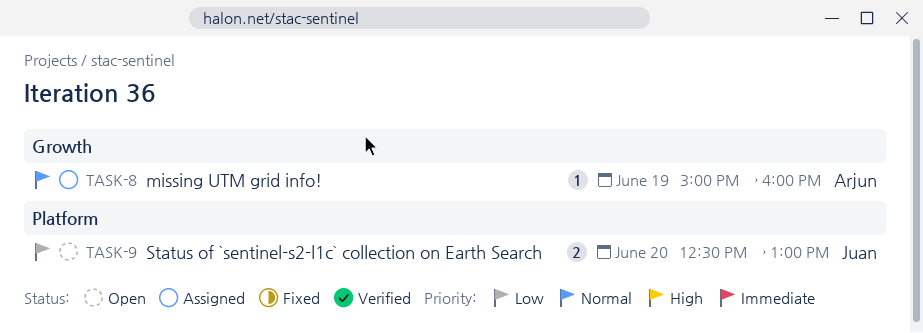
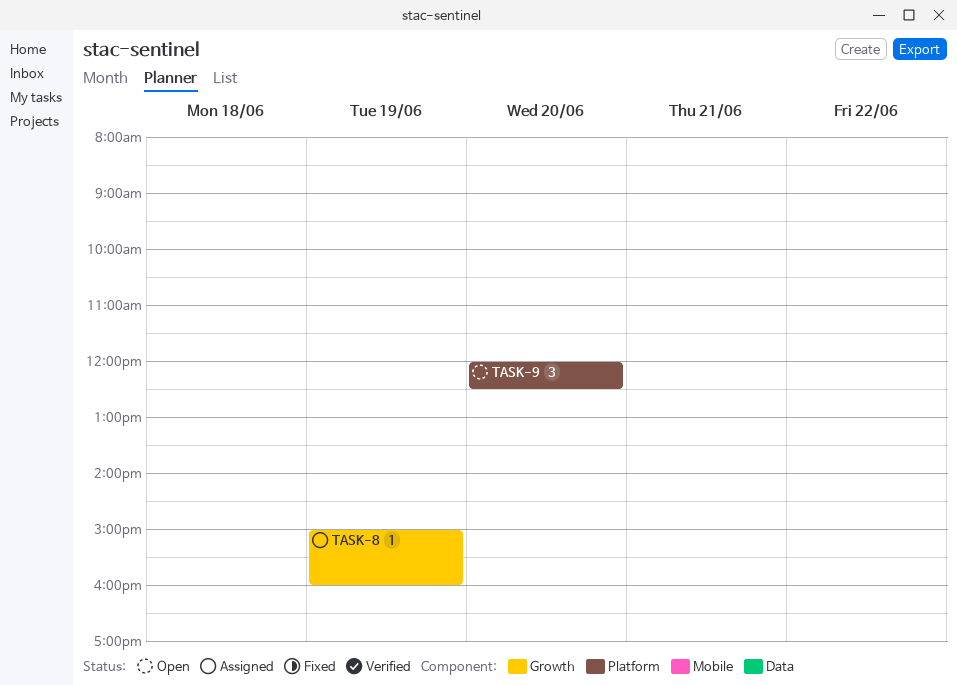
TASK-9, estimate: 2 -> 3
TASK-9, begins: 12:30 -> 12:00
TASK-9, ends: 13:00 -> 12:30

